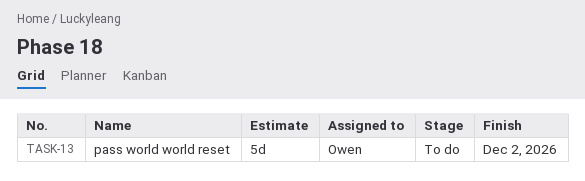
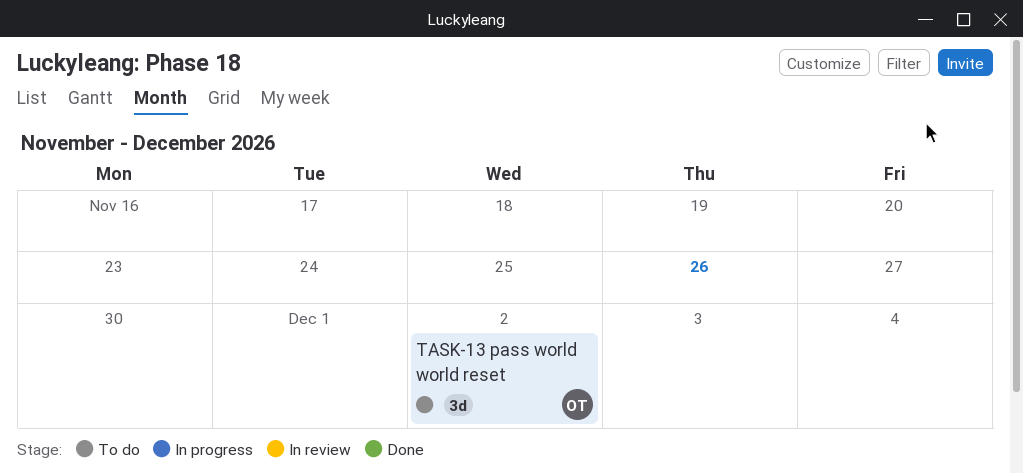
TASK-13, estimate: 5d -> 3d

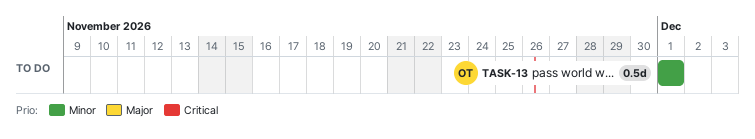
TASK-13, estimate: 3d -> 0.5d
TASK-13, due: Dec 2 -> Dec 1

